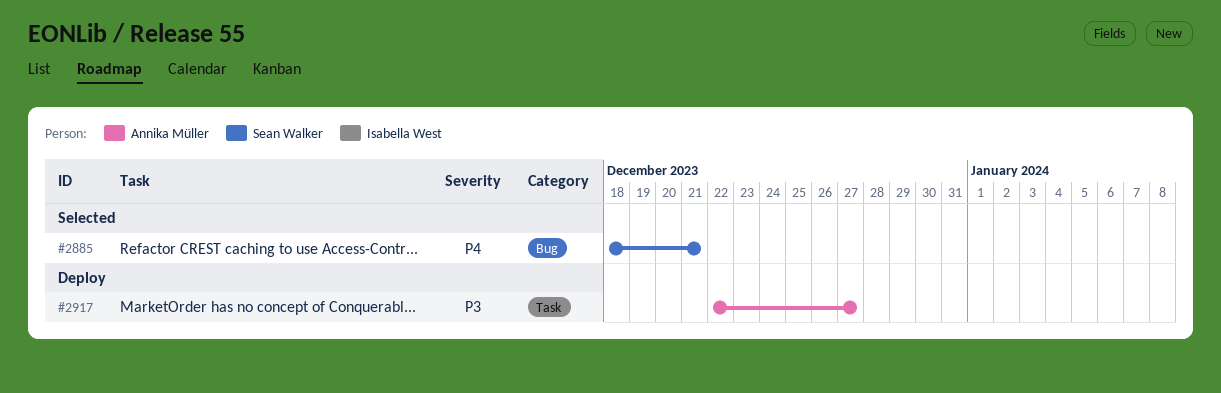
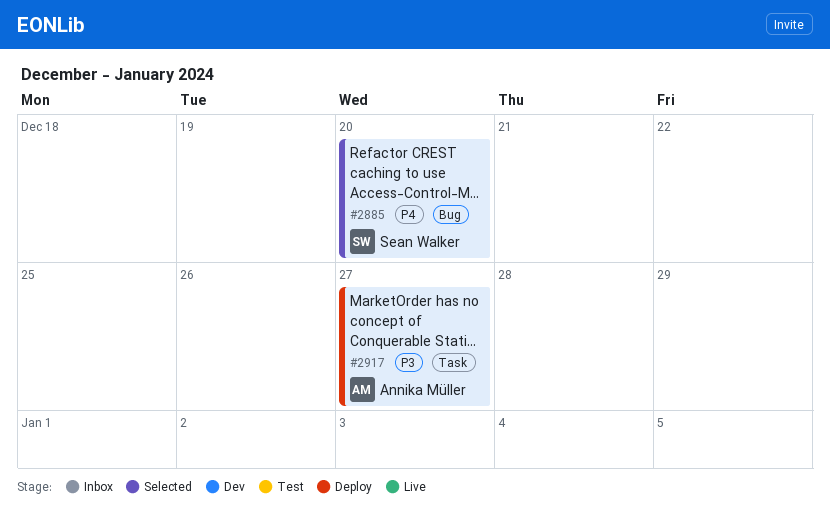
#2885, due: Dec 21 -> Dec 20

